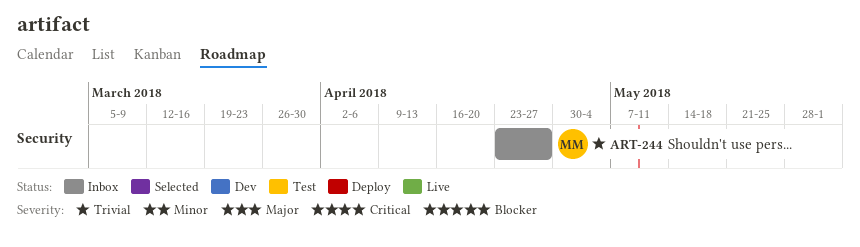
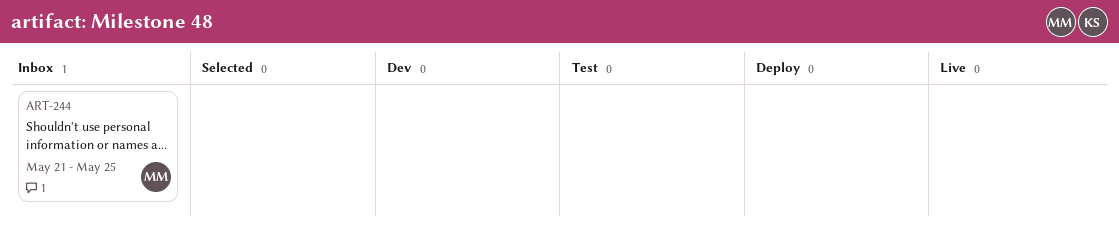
ART-244, start: Apr 23 -> May 21
ART-244, due: Apr 27 -> May 25

